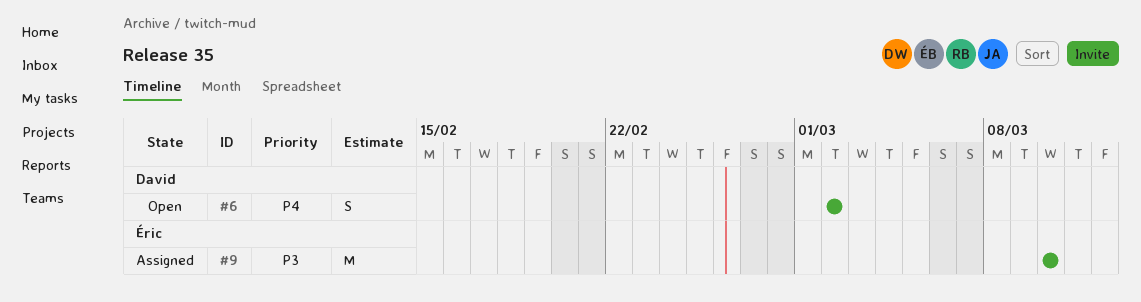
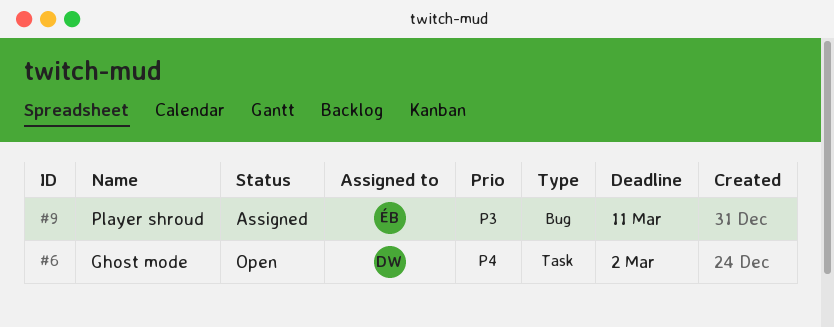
#9, due: Mar 10 -> Mar 11

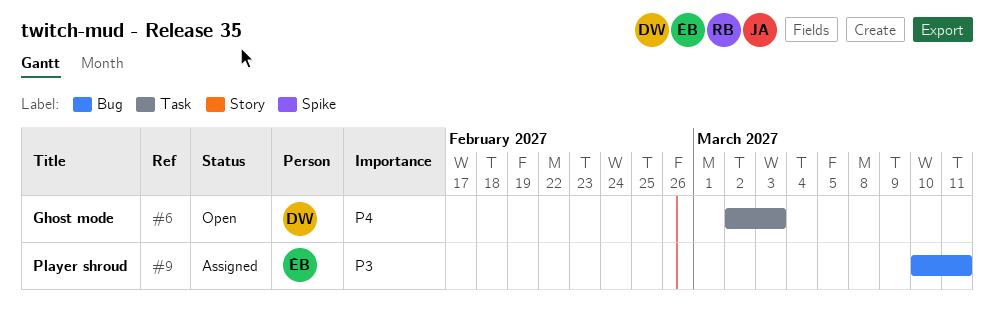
#6, due: Mar 2 -> Mar 3

